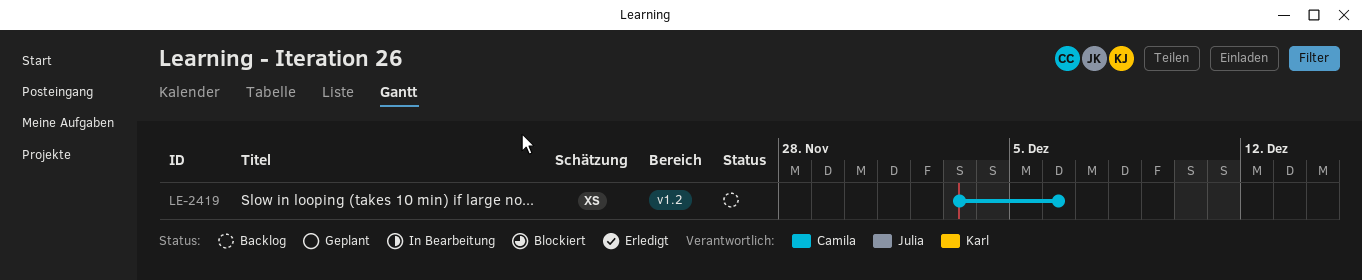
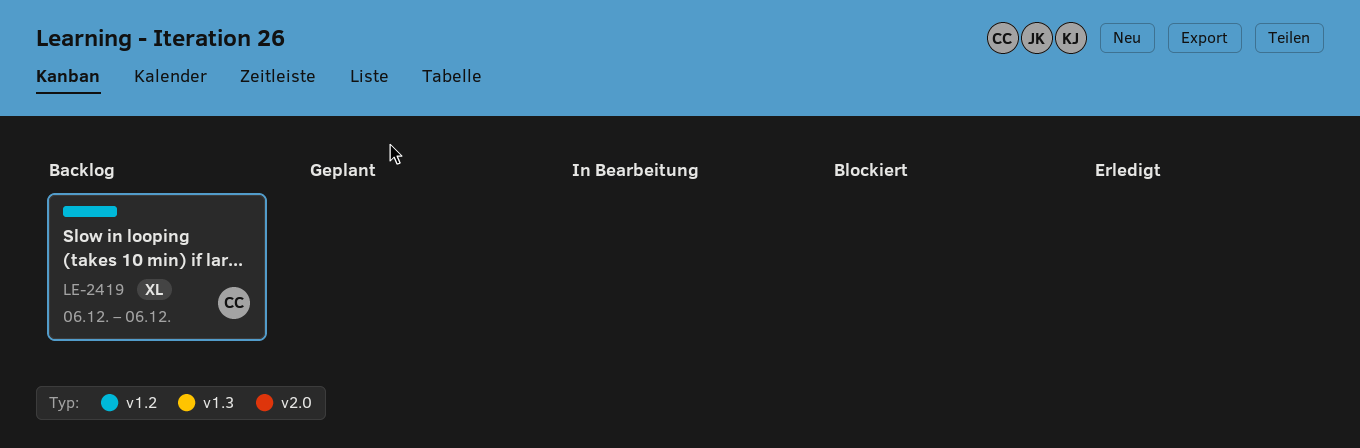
LE-2419, estimate: XS -> XL
LE-2419, start: Dec 3 -> Dec 6

